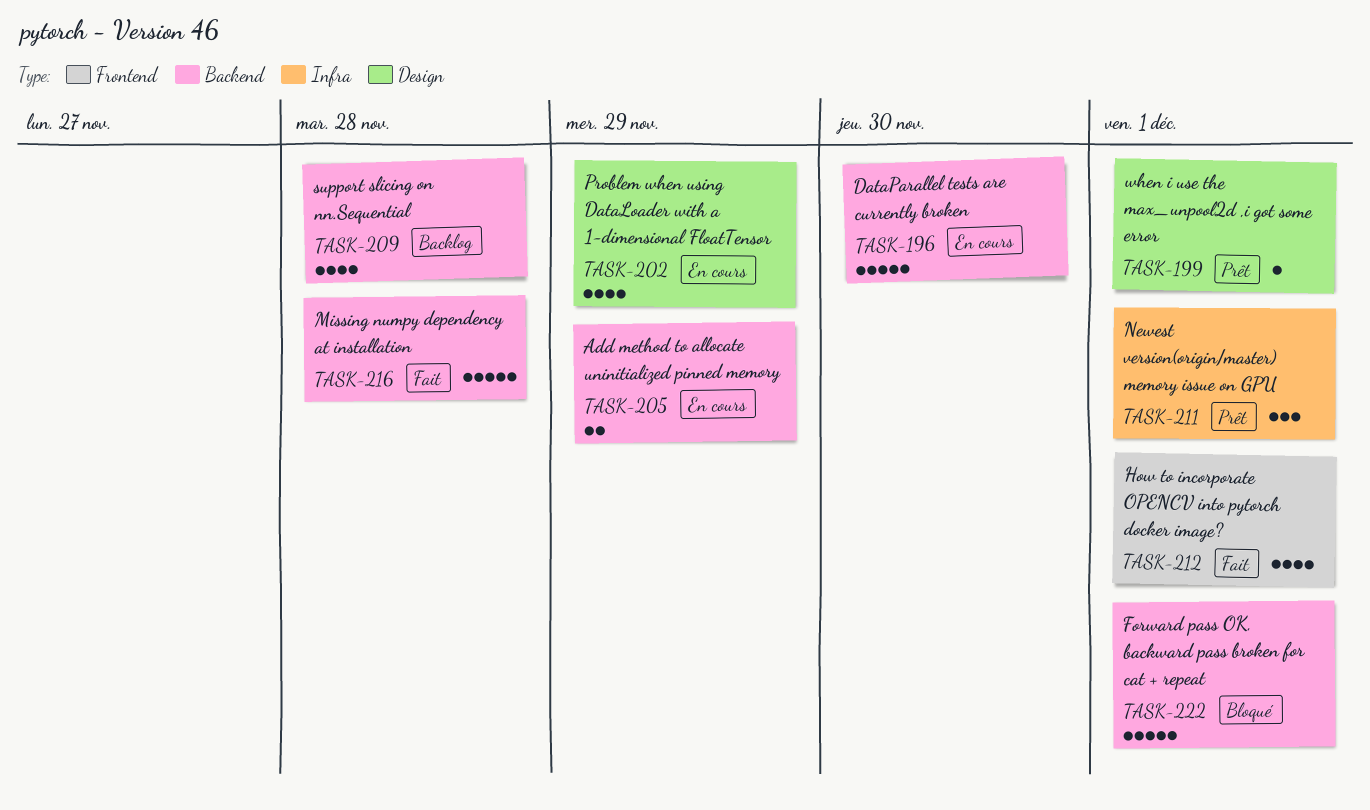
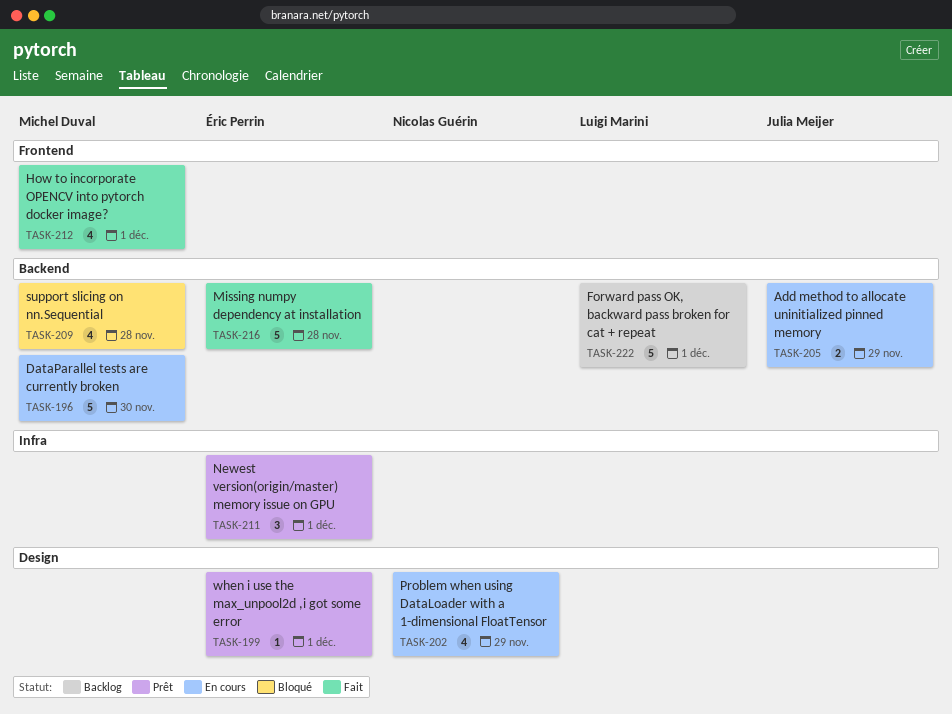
TASK-209, status: Backlog -> Bloqué
TASK-222, status: Bloqué -> Backlog

